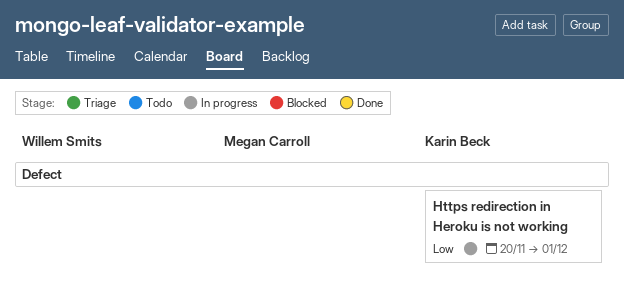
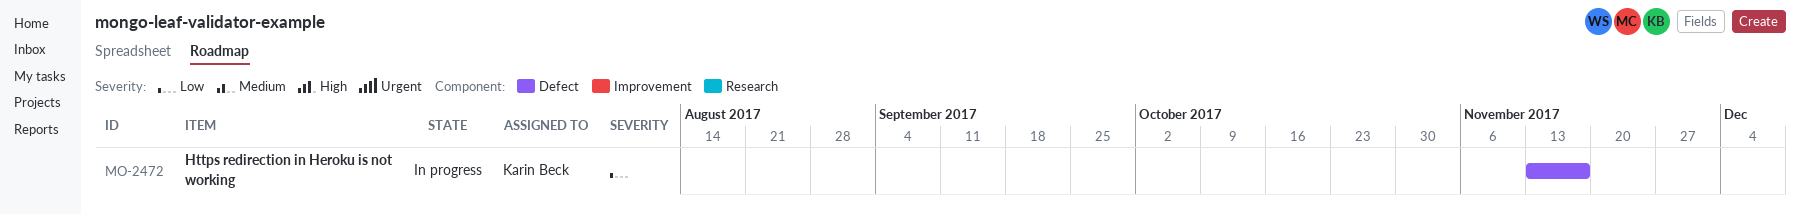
Https redirection in Heroku is not working, start: Nov 20 -> Nov 13
Https redirection in Heroku is not working, due: Dec 1 -> Nov 17

